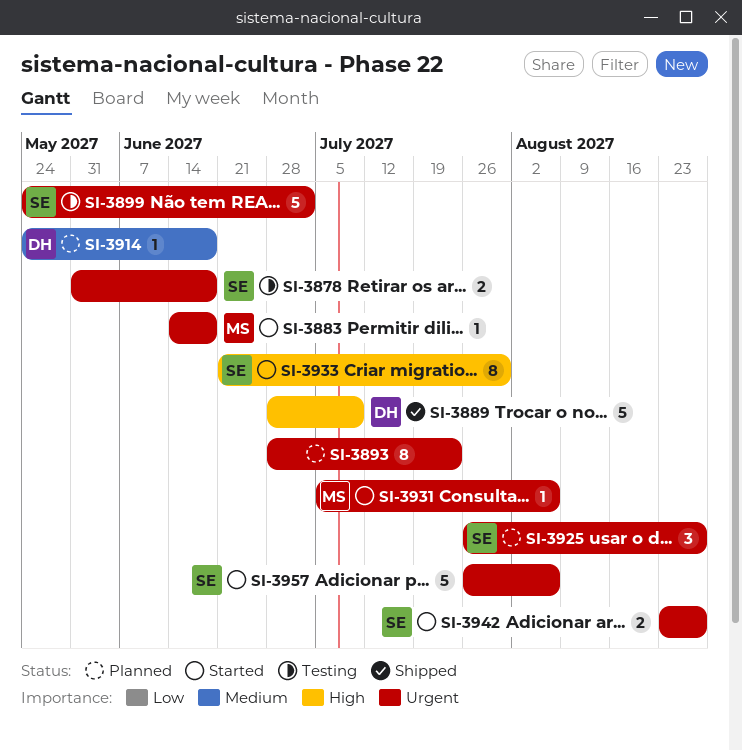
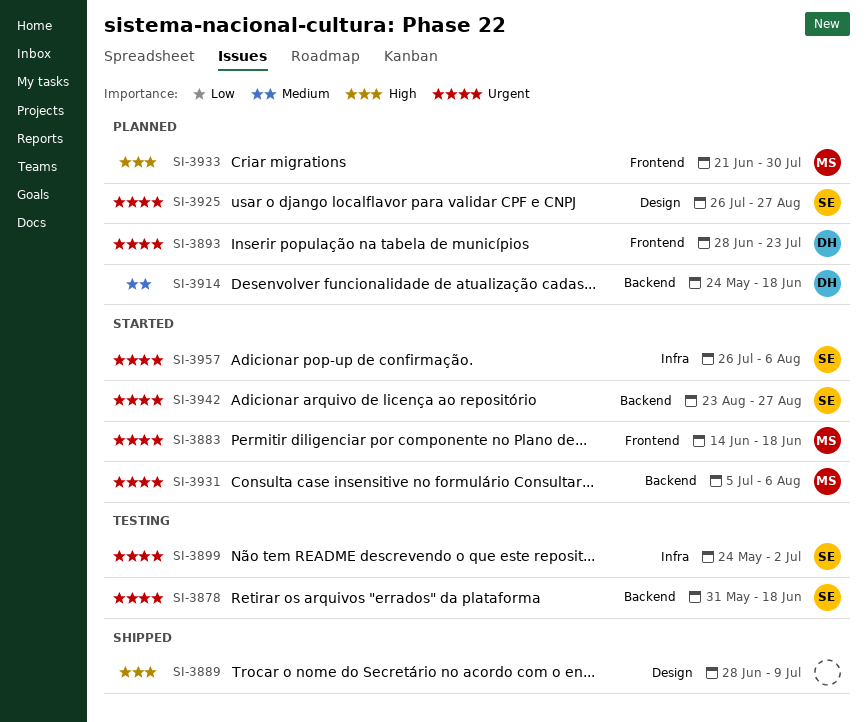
SI-3889, owner: DH -> none
SI-3893, owner: none -> DH
SI-3933, status: Started -> Planned
SI-3933, owner: SE -> MS

